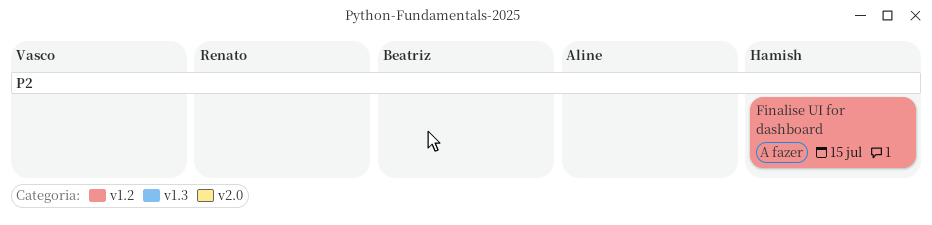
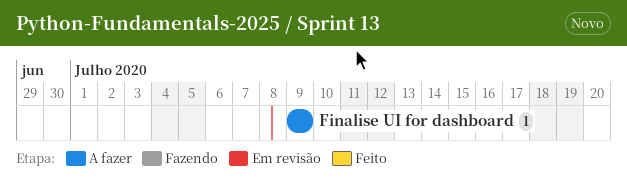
Finalise UI for dashboard, due: Jul 15 -> Jul 9

